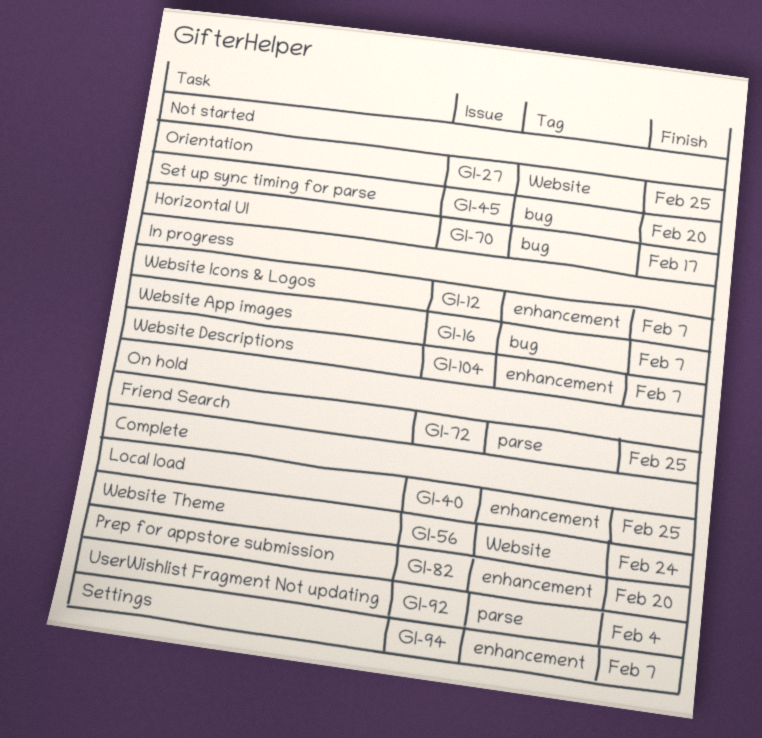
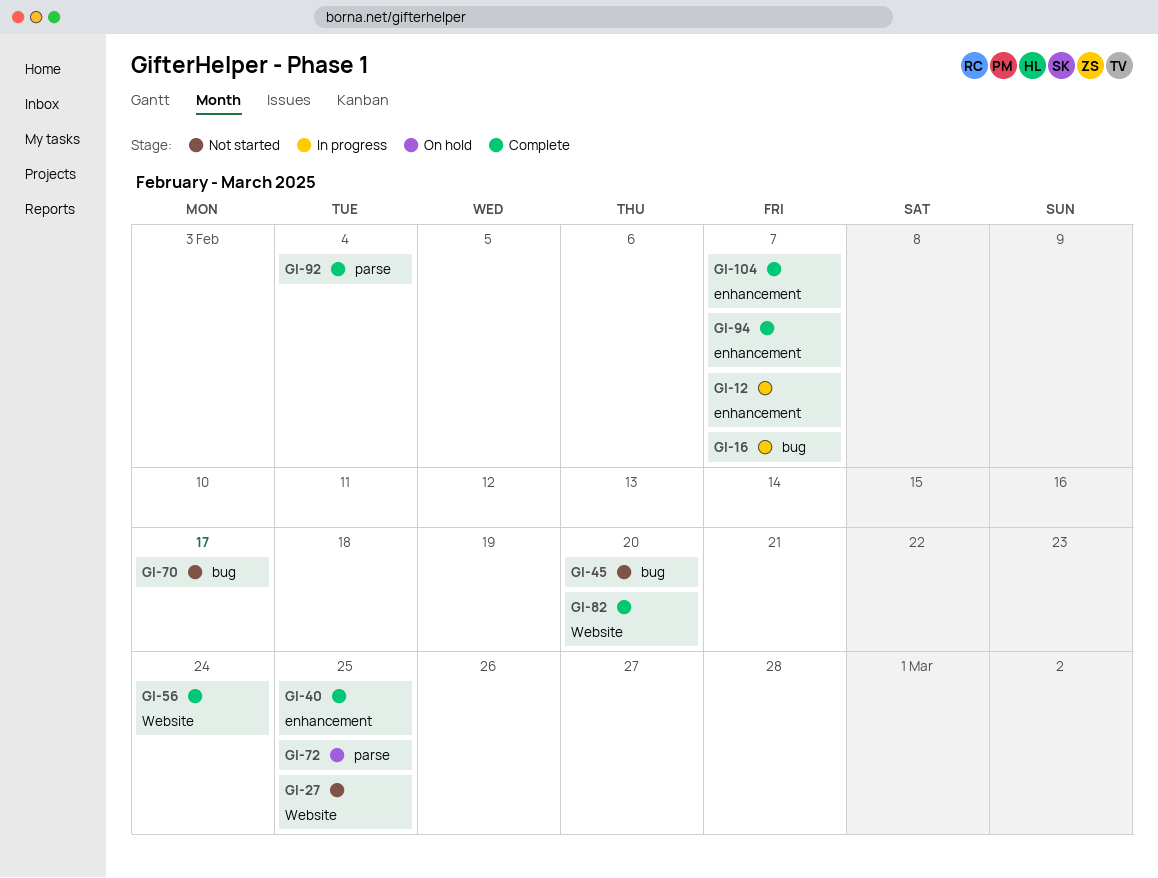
GI-82, label: enhancement -> Website
GI-104, status: In progress -> Complete

